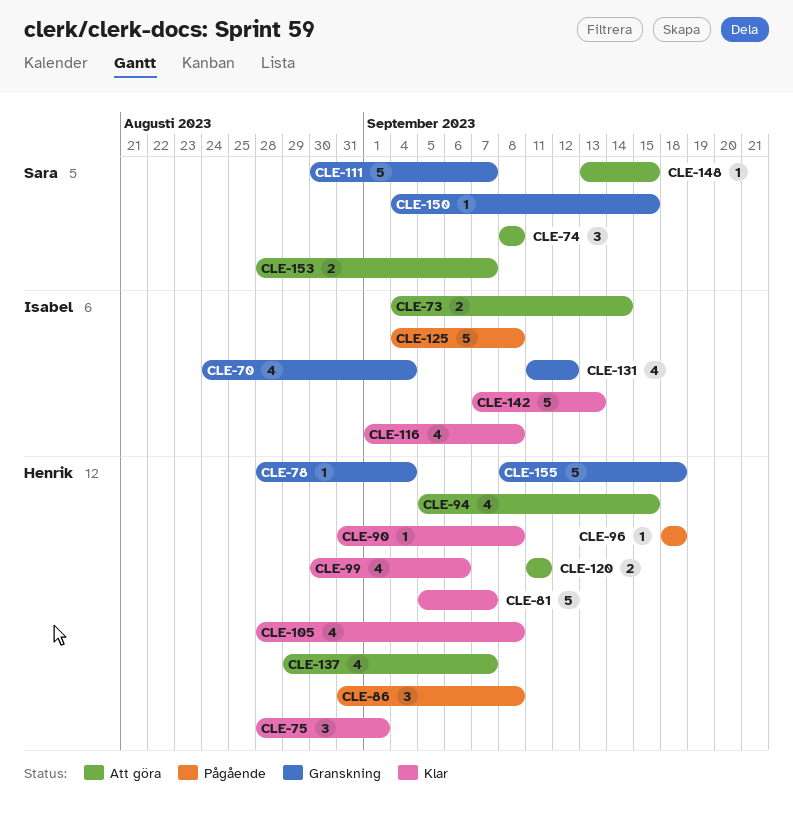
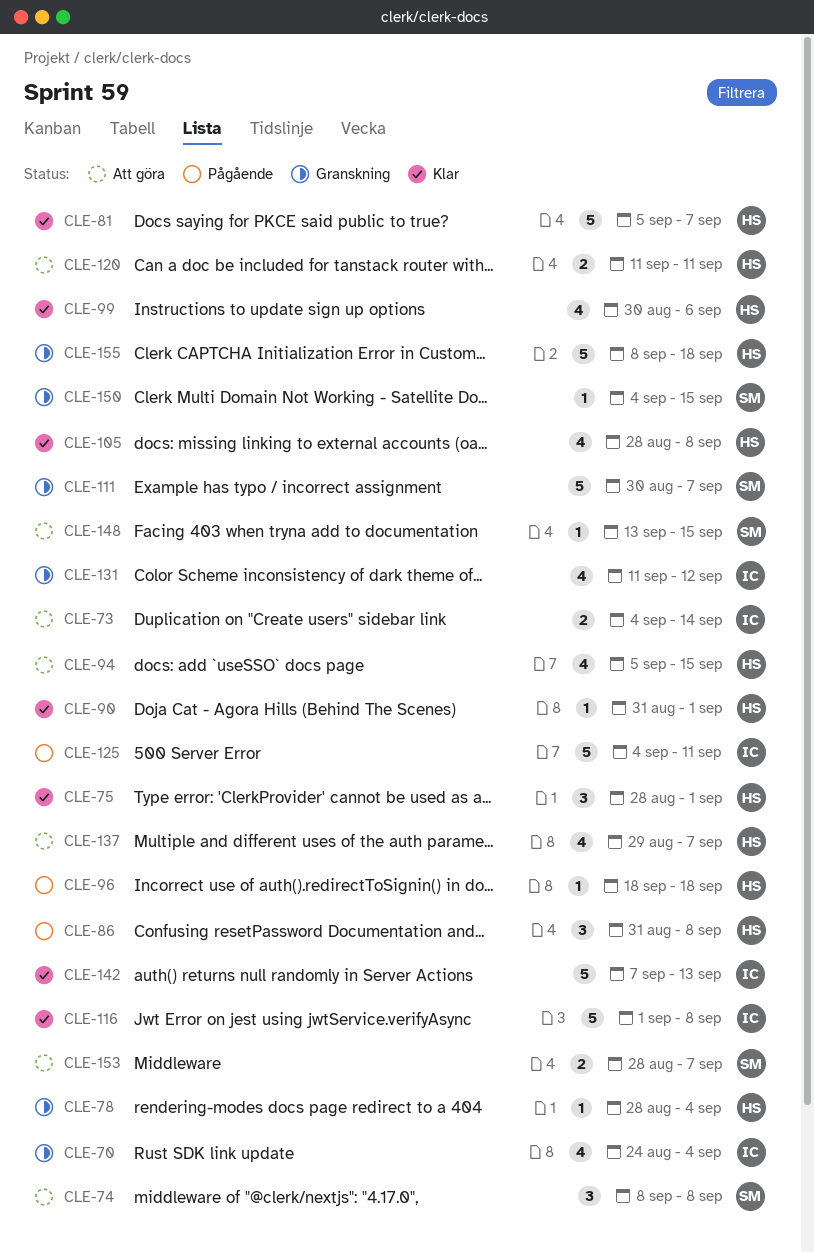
CLE-90, due: Sep 8 -> Sep 1
CLE-116, estimate: 4 -> 5
CLE-125, due: Sep 8 -> Sep 11

